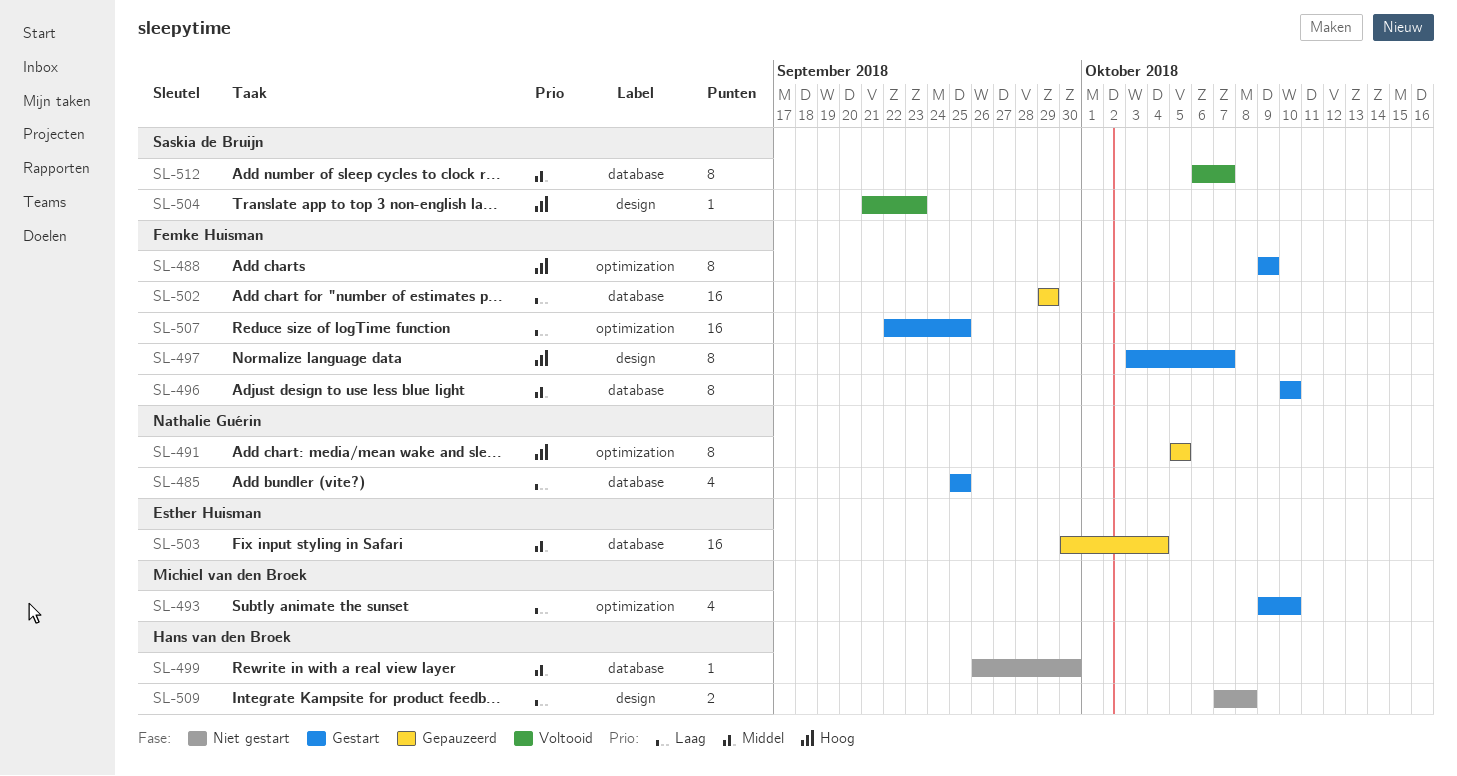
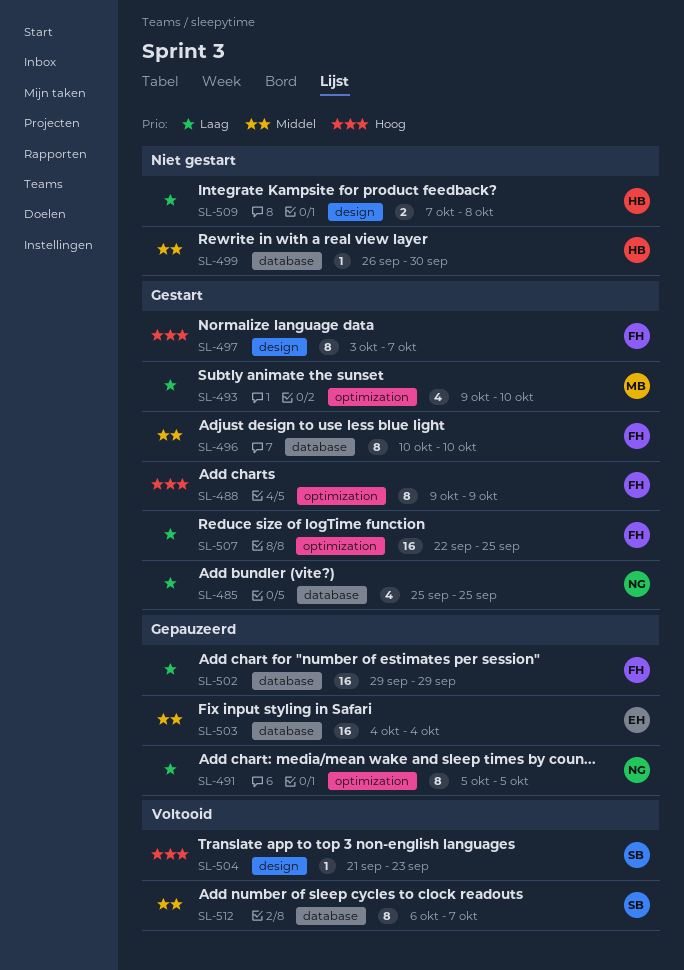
SL-491, priority: Hoog -> Laag
SL-503, start: Sep 30 -> Oct 4

